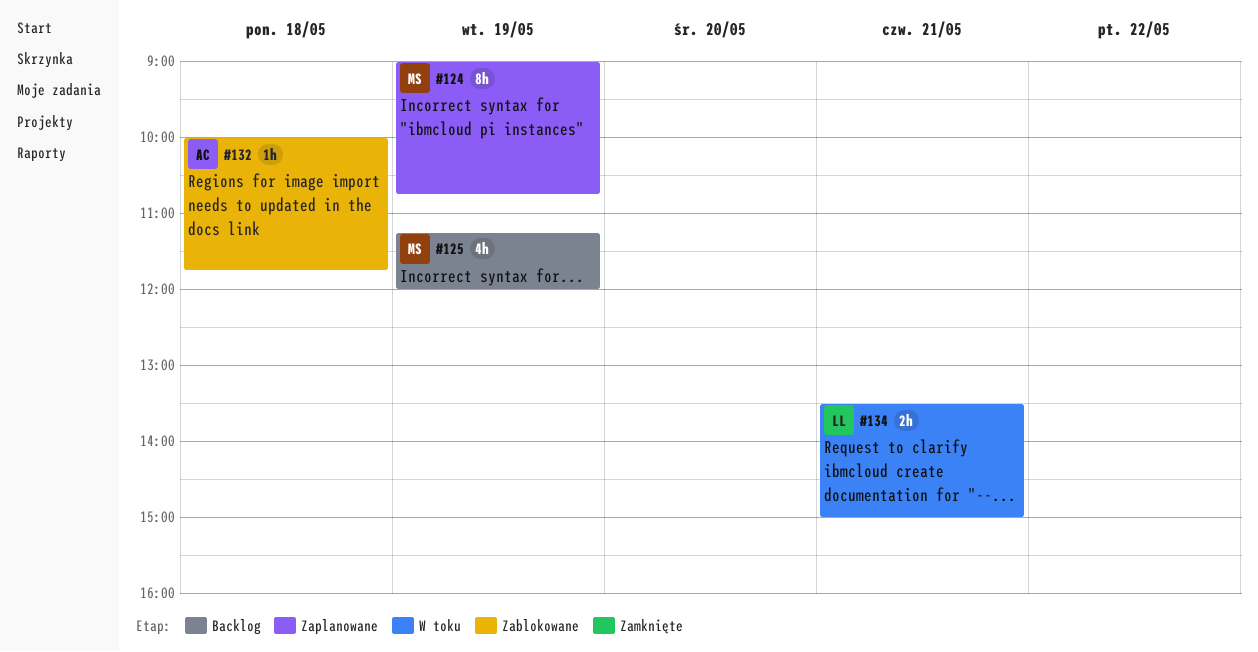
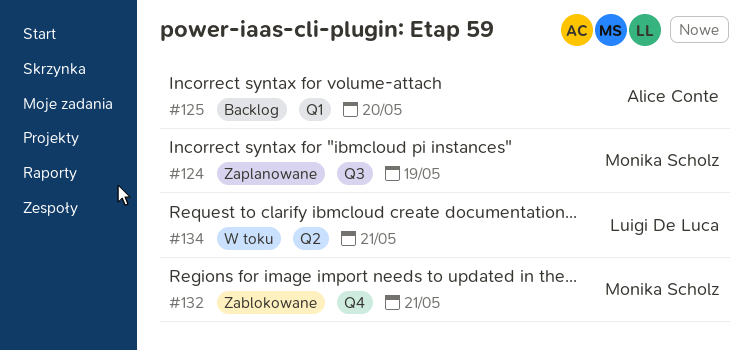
#125, owner: Monika Scholz -> Alice Conte
#125, day: May 19 -> May 20
#132, owner: Alice Conte -> Monika Scholz
#132, day: May 18 -> May 21

